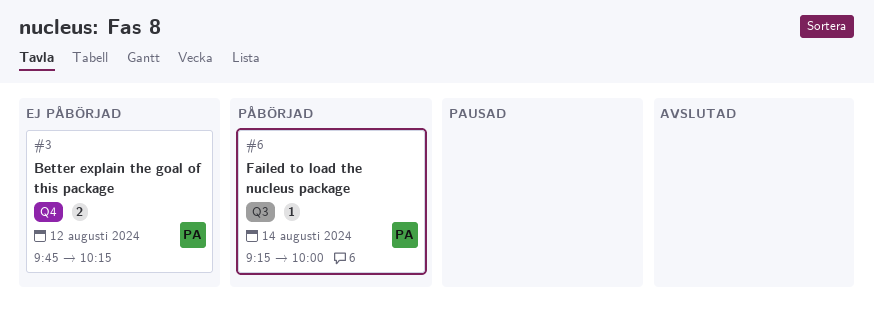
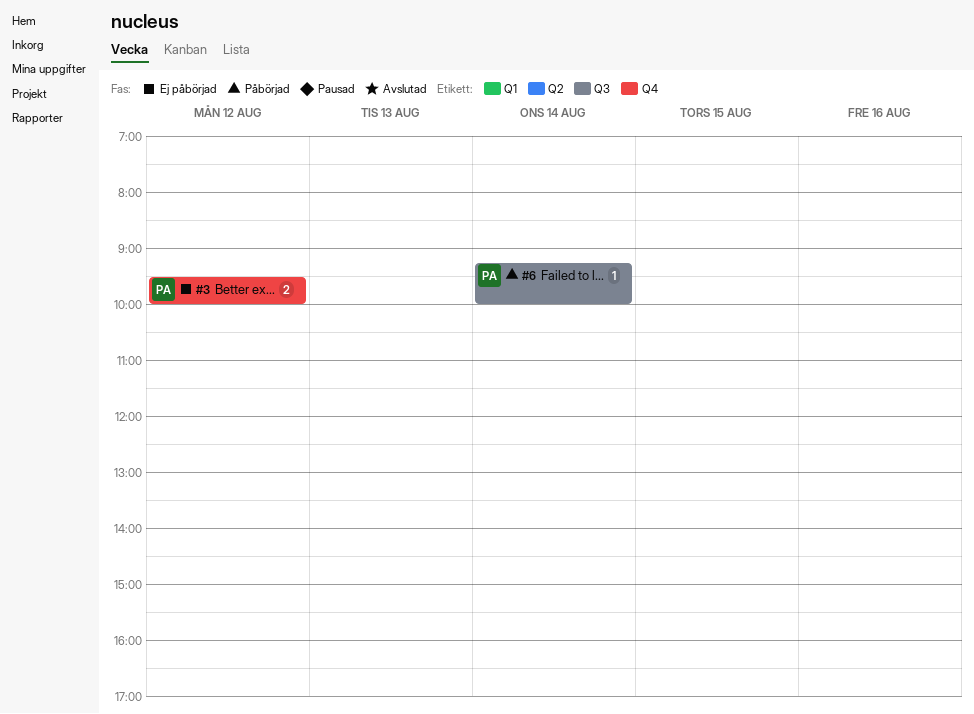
#3, begins: 09:45 -> 09:30
#3, ends: 10:15 -> 10:00

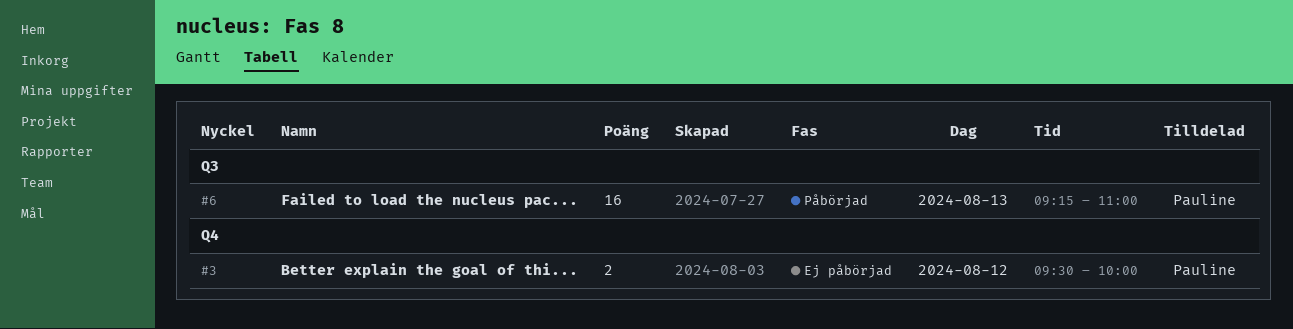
#6, estimate: 1 -> 16
#6, day: Aug 14 -> Aug 13
#6, ends: 10:00 -> 11:00

